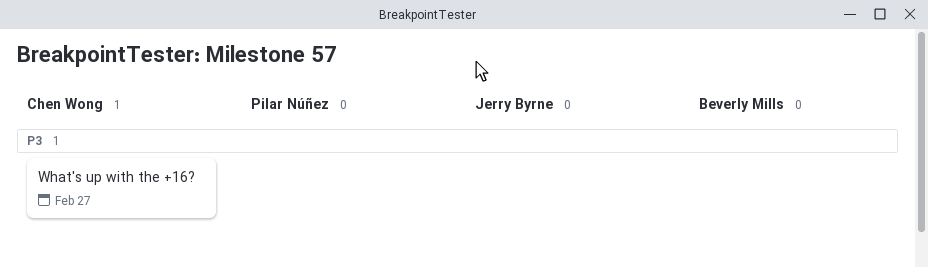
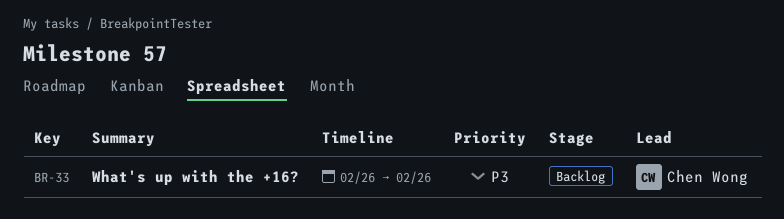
What's up with the +16?, due: Feb 27 -> Feb 26

